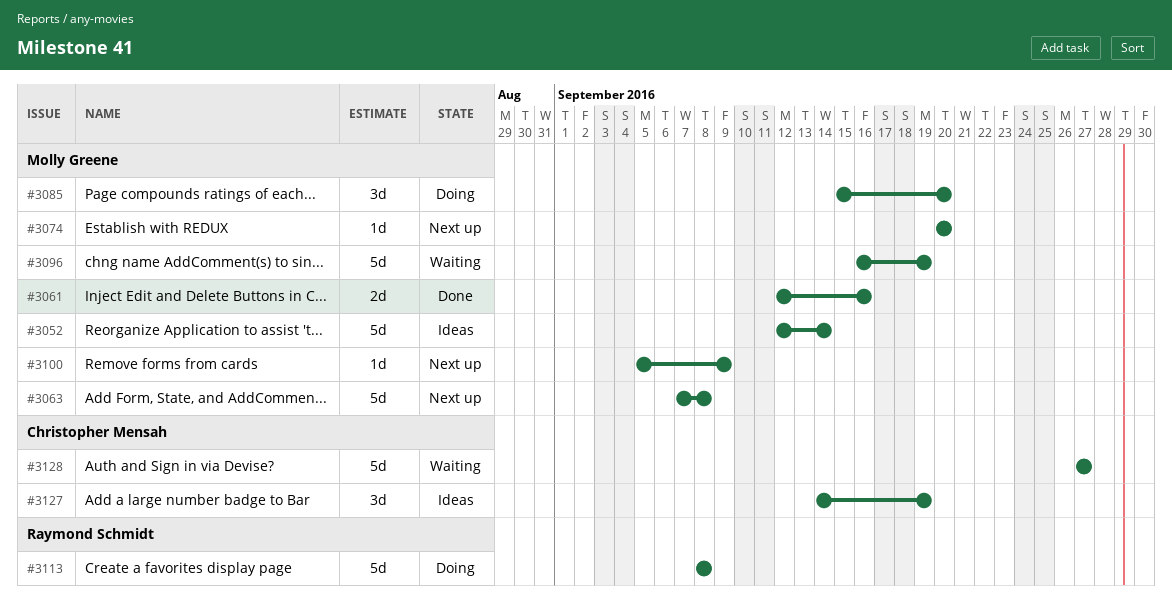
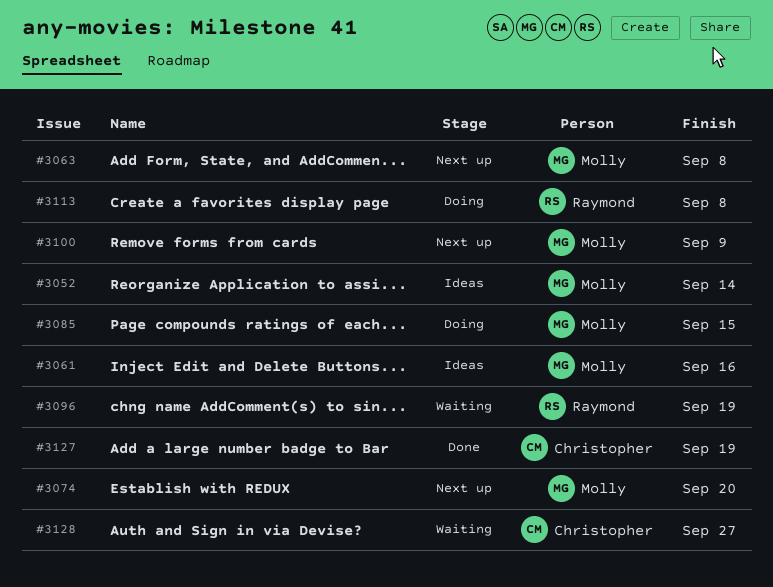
#3061, status: Done -> Ideas
#3085, due: Sep 20 -> Sep 15
#3096, owner: Molly Greene -> Raymond Schmidt
#3127, status: Ideas -> Done

